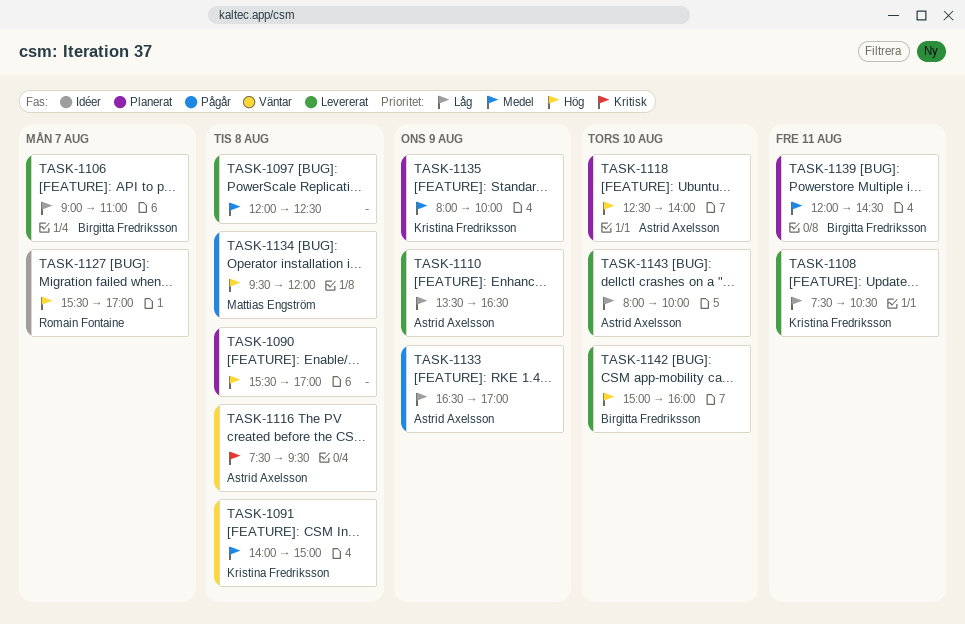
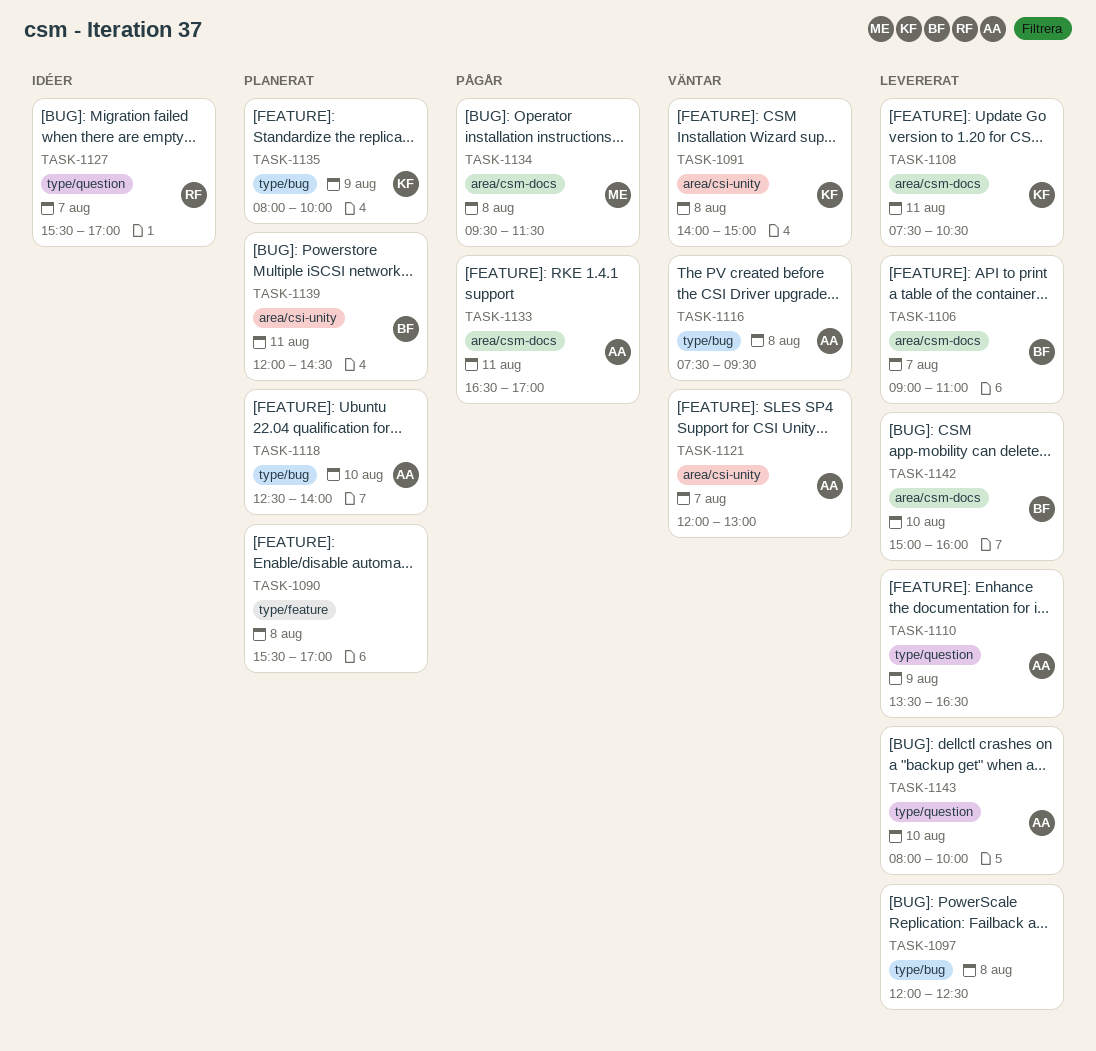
TASK-1121: none -> present
TASK-1133, day: Aug 9 -> Aug 11
TASK-1134, ends: 12:00 -> 11:30

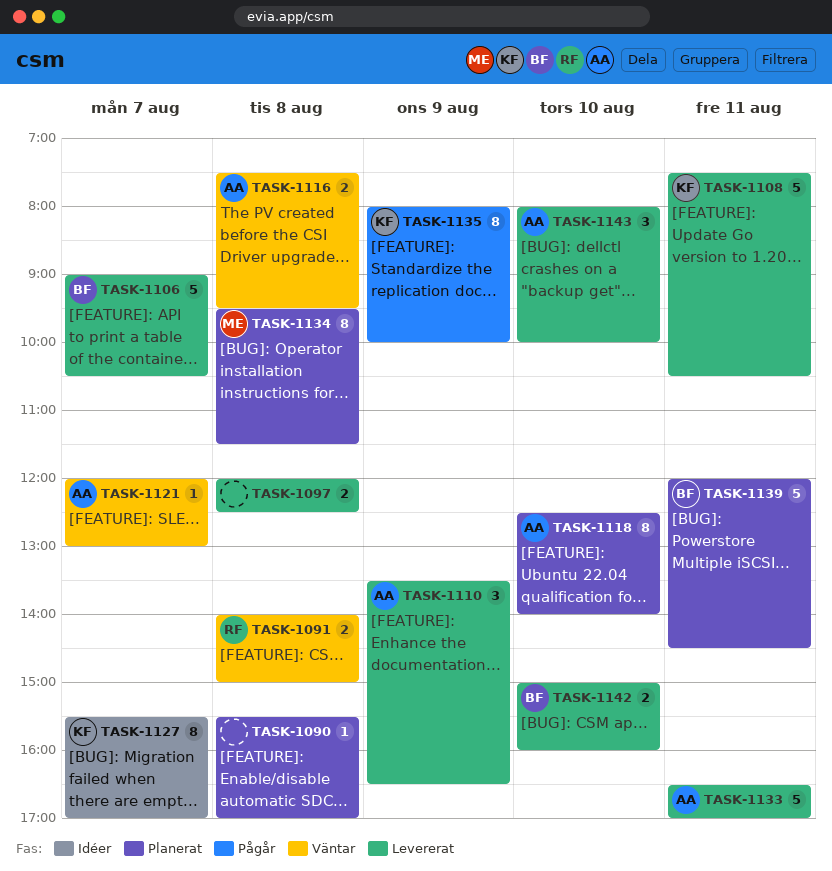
TASK-1091, owner: KF -> RF
TASK-1106, ends: 11:00 -> 10:30
TASK-1127, owner: RF -> KF
TASK-1133, status: Pågår -> Levererat
TASK-1134, status: Pågår -> Planerat
TASK-1135, status: Planerat -> Pågår

